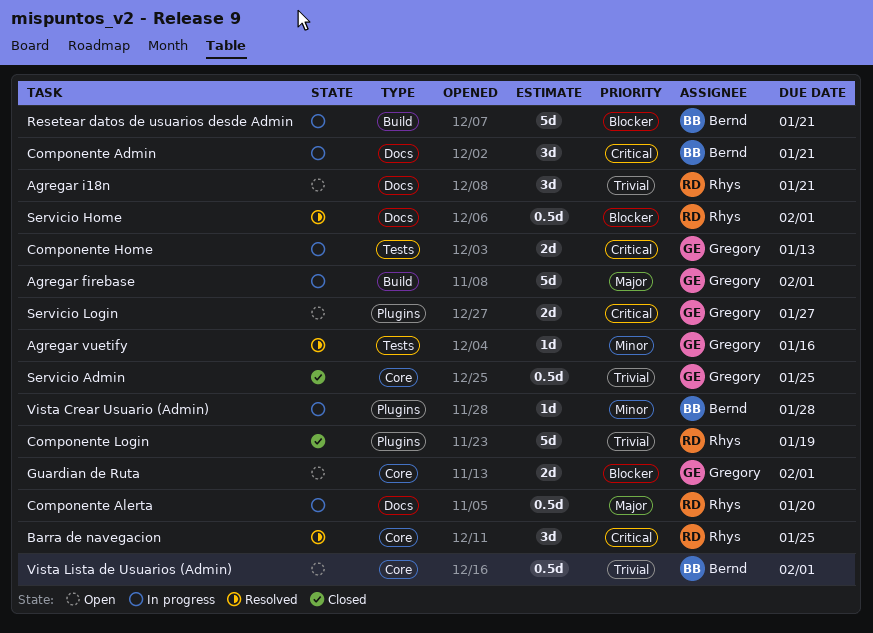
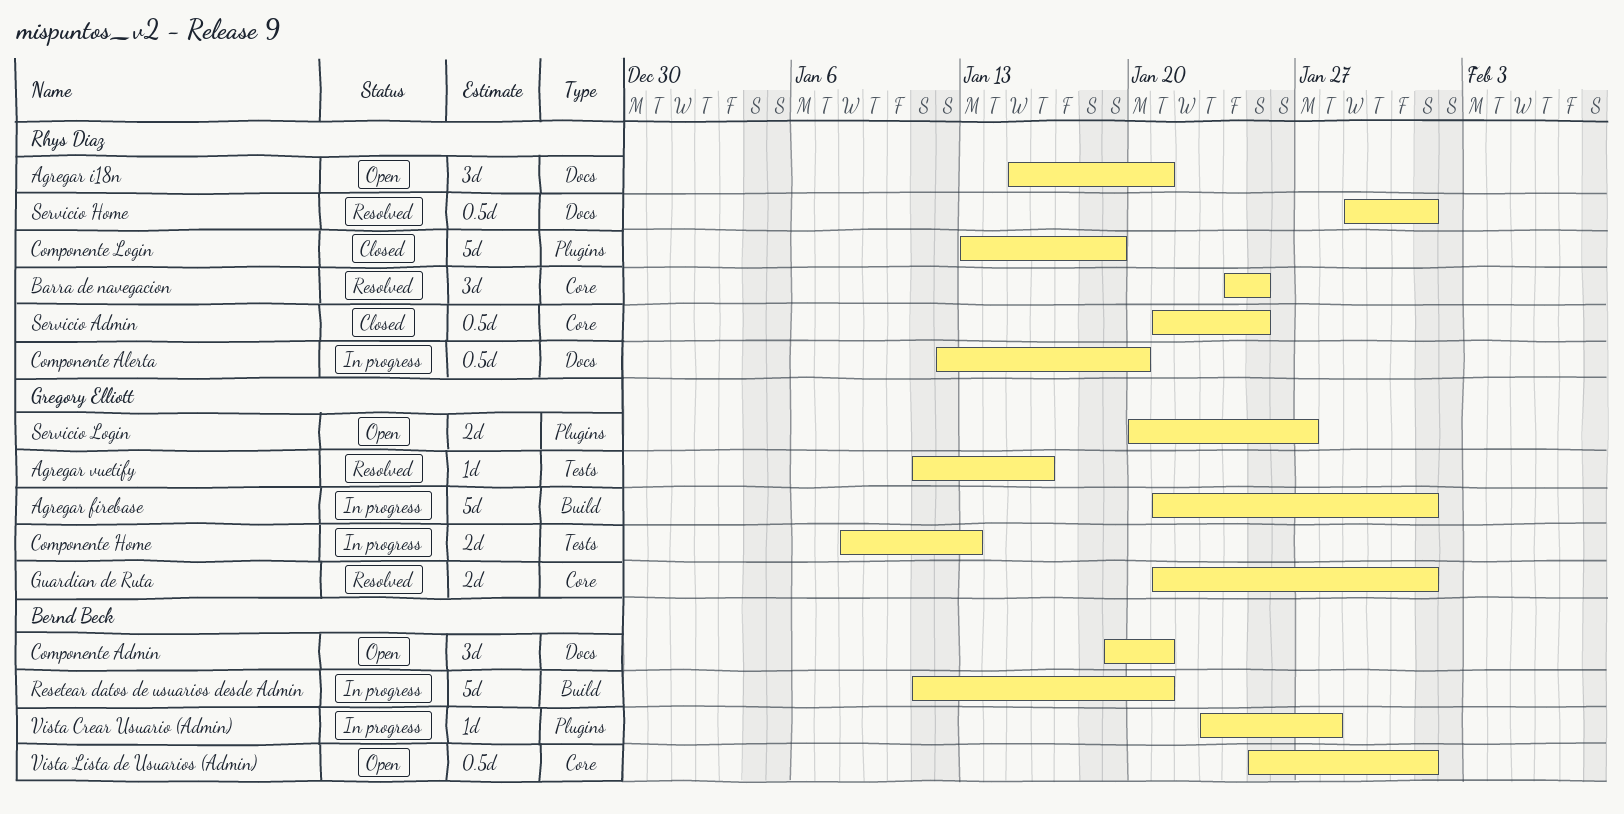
Componente Admin, status: In progress -> Open
Guardian de Ruta, status: Open -> Resolved
Servicio Admin, owner: Gregory Elliott -> Rhys Diaz

